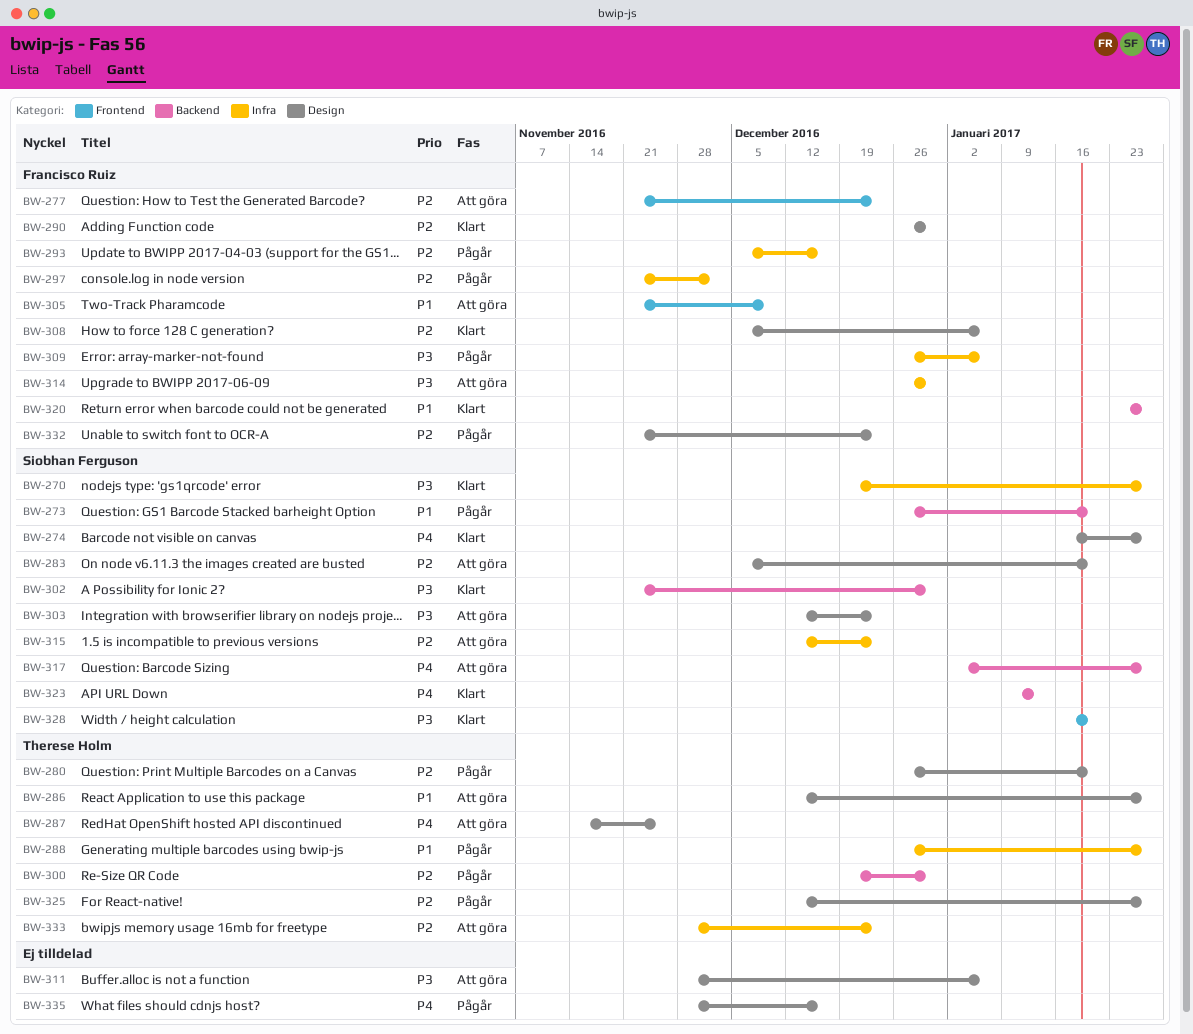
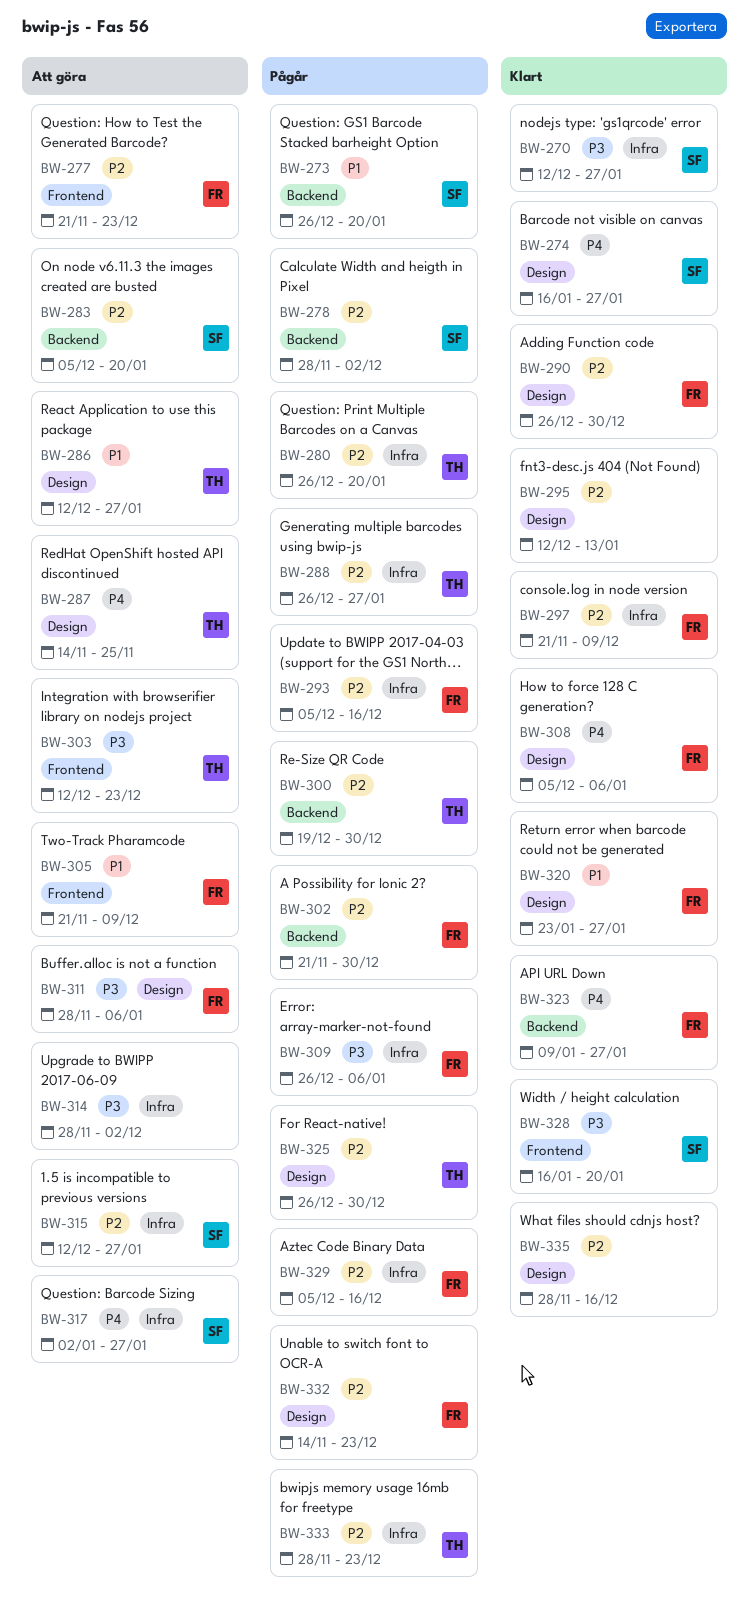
BW-270, start: Dec 19 -> Dec 12
BW-278: none -> present
BW-280, label: Design -> Infra
BW-283, label: Design -> Backend
BW-288, priority: P1 -> P2
BW-295: none -> present
BW-297, status: Pågår -> Klart
BW-297, due: Dec 2 -> Dec 9
BW-302, status: Klart -> Pågår
BW-302, owner: Siobhan Ferguson -> Francisco Ruiz
BW-302, priority: P3 -> P2
BW-303, owner: Siobhan Ferguson -> Therese Holm
BW-303, label: Design -> Frontend
BW-308, priority: P2 -> P4
BW-311, owner: none -> Francisco Ruiz
BW-314, owner: Francisco Ruiz -> none
BW-314, start: Dec 26 -> Nov 28
BW-314, due: Dec 30 -> Dec 2
BW-315, due: Dec 23 -> Jan 27
BW-317, label: Backend -> Infra
BW-320, label: Backend -> Design
BW-323, owner: Siobhan Ferguson -> Francisco Ruiz
BW-323, due: Jan 13 -> Jan 27
BW-325, start: Dec 12 -> Dec 26
BW-325, due: Jan 27 -> Dec 30
BW-329: none -> present
BW-332, start: Nov 21 -> Nov 14
BW-333, status: Att göra -> Pågår
BW-335, status: Pågår -> Klart
BW-335, priority: P4 -> P2

